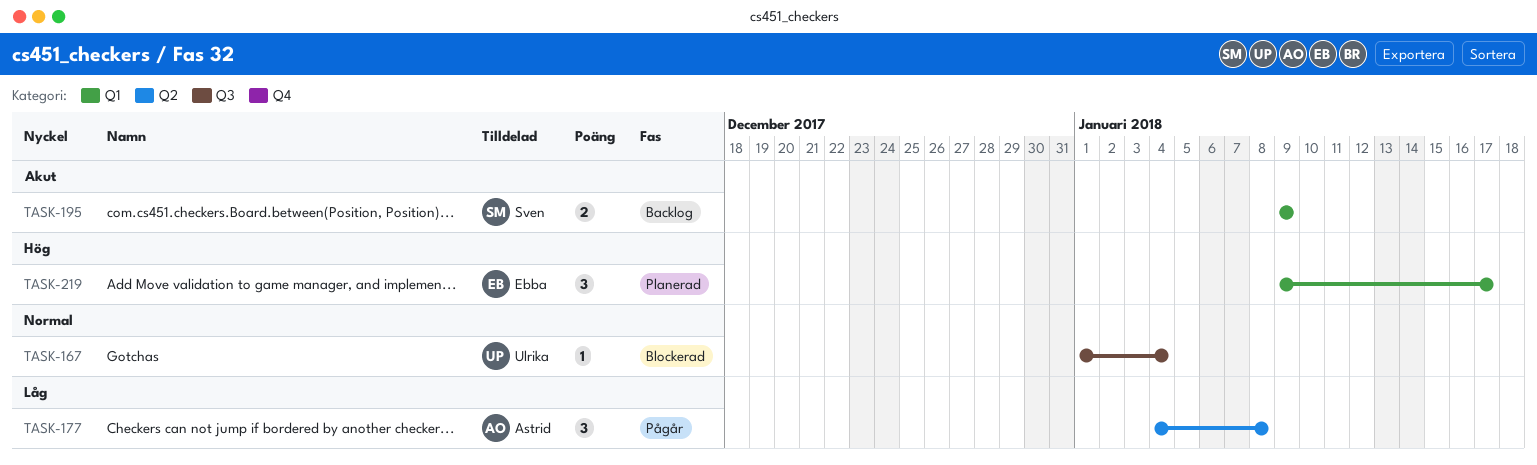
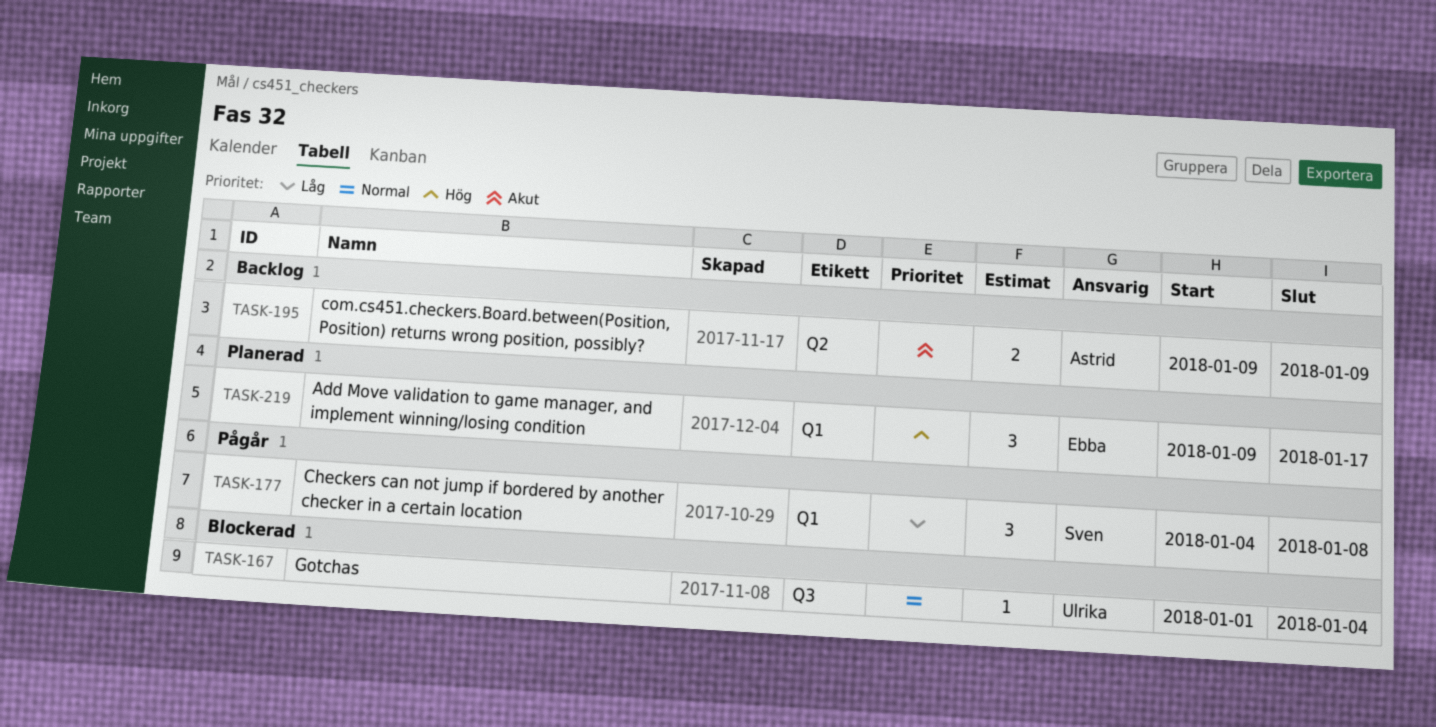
TASK-177, owner: Astrid -> Sven
TASK-177, label: Q2 -> Q1
TASK-195, owner: Sven -> Astrid
TASK-195, label: Q1 -> Q2

